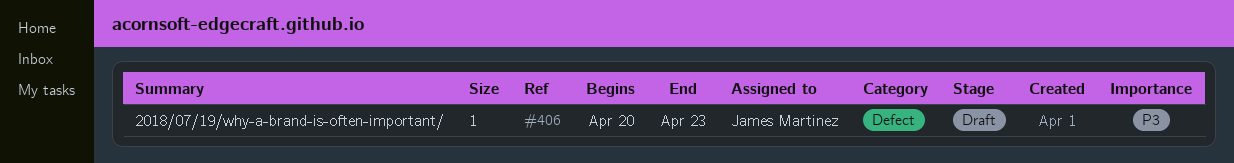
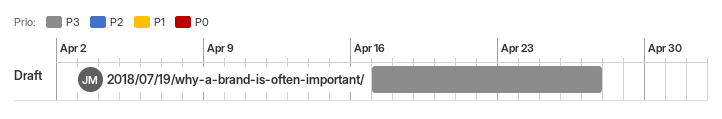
2018/07/19/why-a-brand-is-often-important/, start: Apr 20 -> Apr 17
2018/07/19/why-a-brand-is-often-important/, due: Apr 23 -> Apr 27

